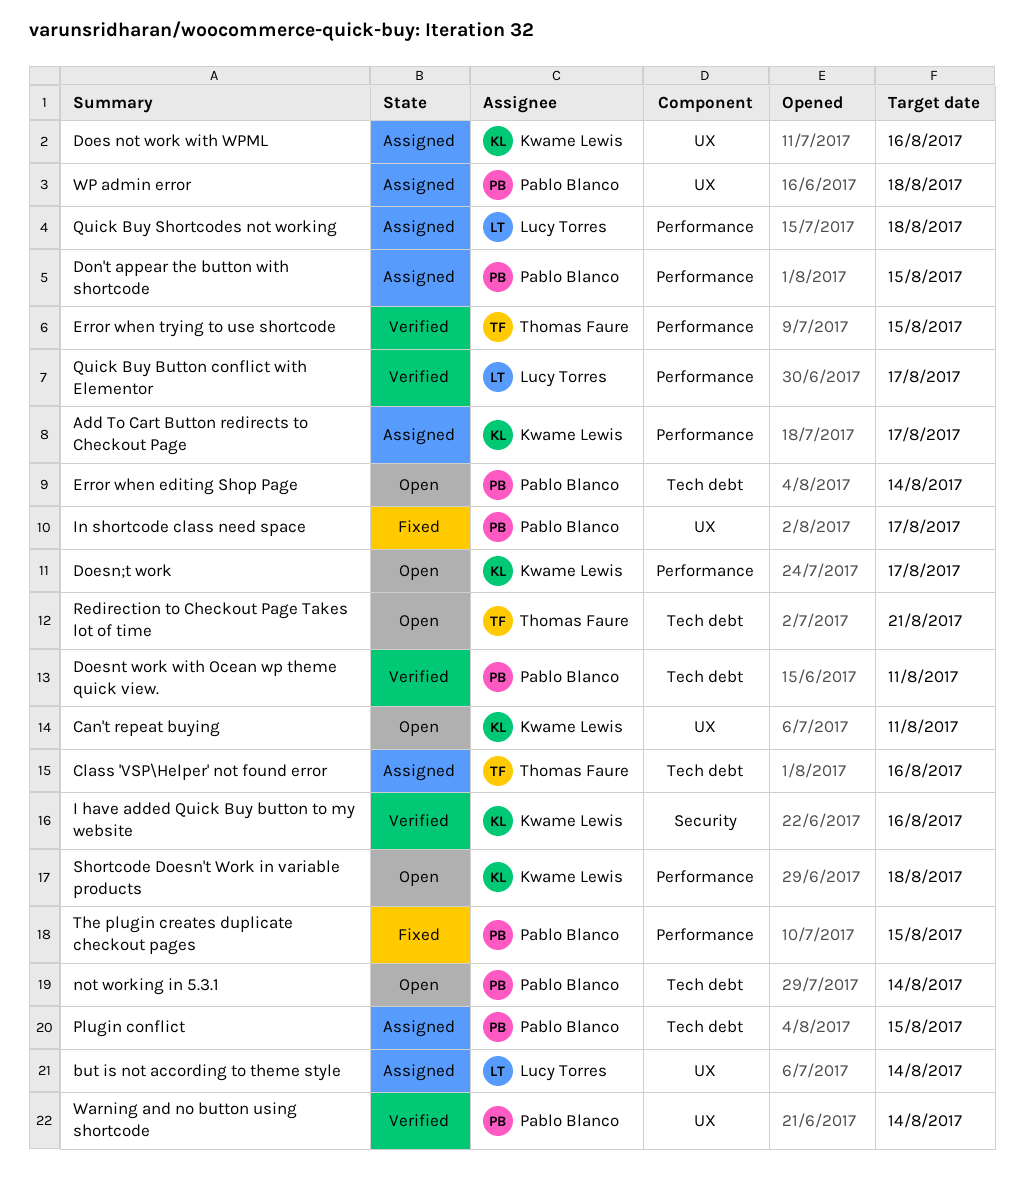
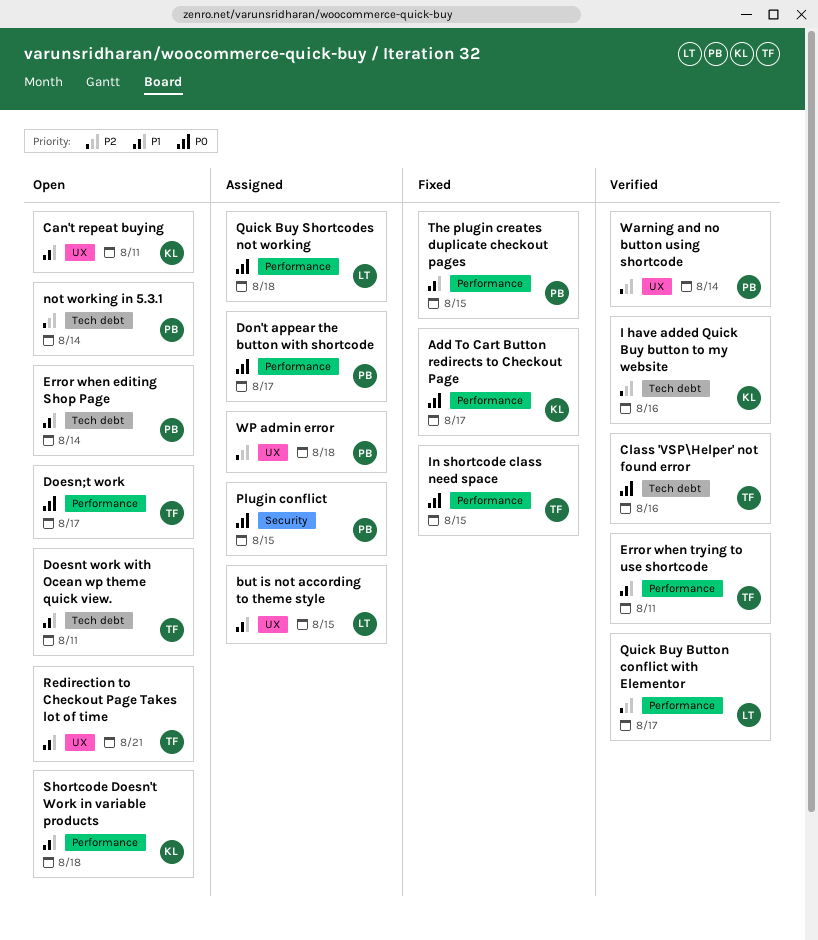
Add To Cart Button redirects to Checkout Page, status: Assigned -> Fixed
but is not according to theme style, due: Aug 14 -> Aug 15
Class 'VSP\Helper' not found error, status: Assigned -> Verified
Does not work with WPML: present -> none
Doesn;t work, owner: Kwame Lewis -> Thomas Faure
Doesnt work with Ocean wp theme quick view., status: Verified -> Open
Doesnt work with Ocean wp theme quick view., owner: Pablo Blanco -> Thomas Faure
Don't appear the button with shortcode, due: Aug 15 -> Aug 17
Error when trying to use shortcode, due: Aug 15 -> Aug 11
I have added Quick Buy button to my website, label: Security -> Tech debt
In shortcode class need space, owner: Pablo Blanco -> Thomas Faure
In shortcode class need space, label: UX -> Performance
In shortcode class need space, due: Aug 17 -> Aug 15
Plugin conflict, label: Tech debt -> Security
Redirection to Checkout Page Takes lot of time, label: Tech debt -> UX

